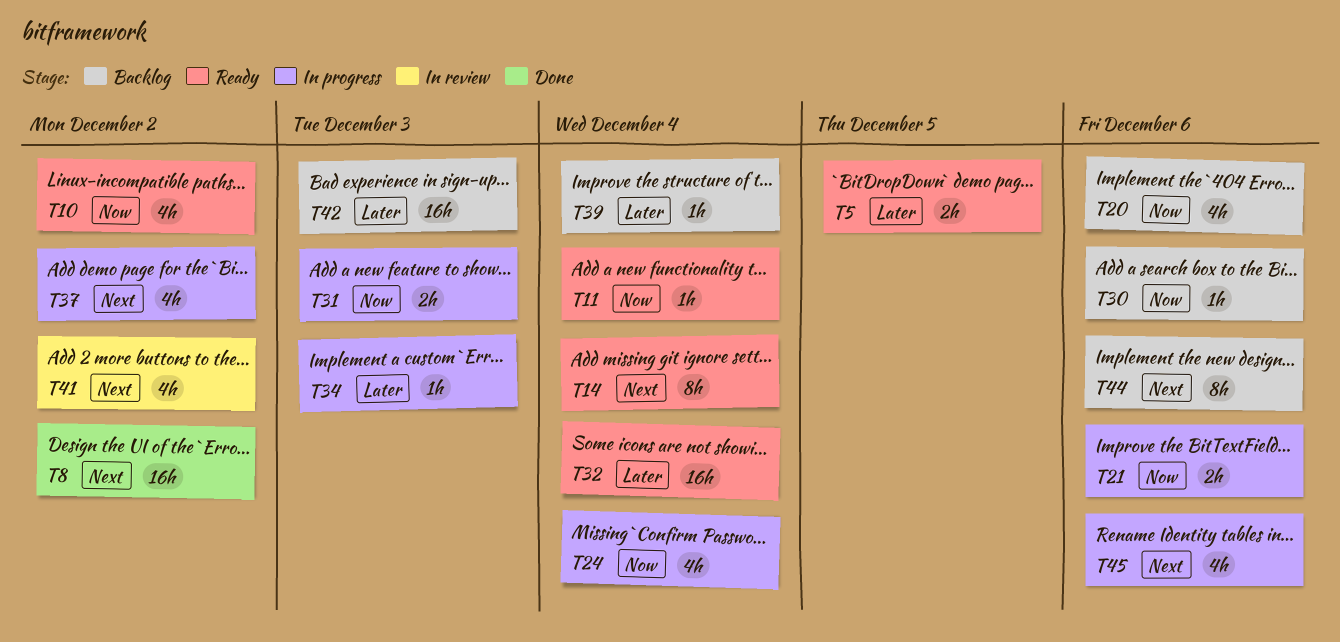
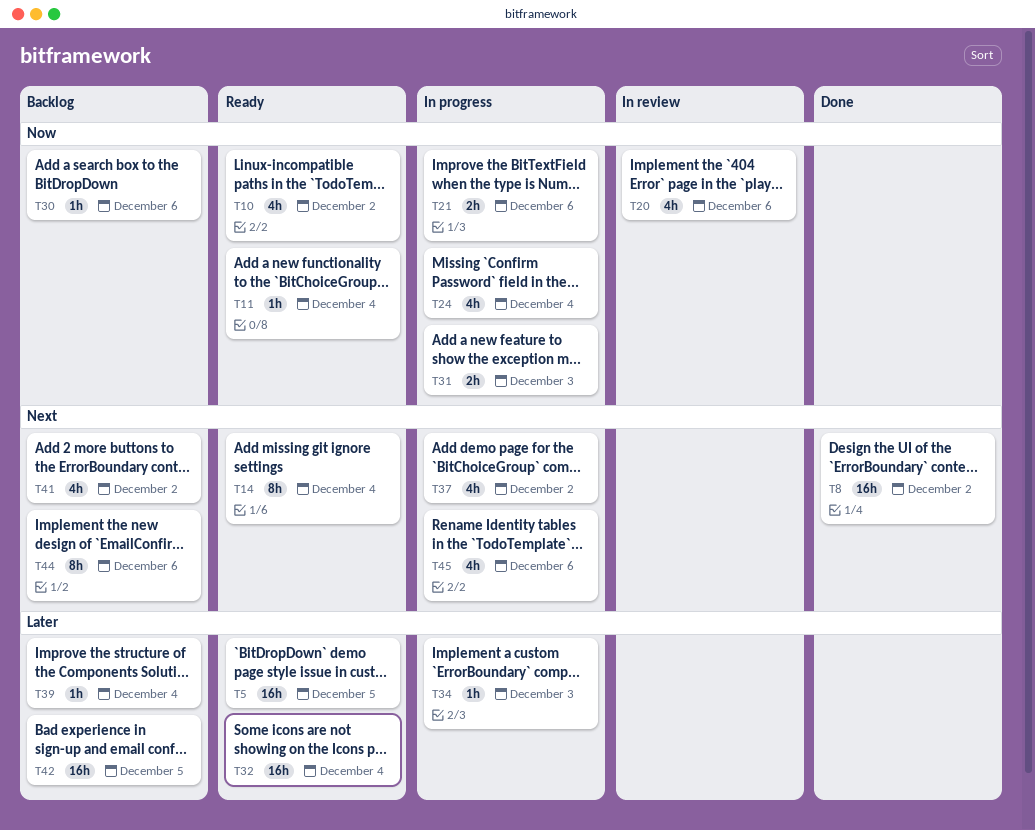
T5, estimate: 2h -> 16h
T20, status: Backlog -> In review
T41, status: In review -> Backlog
T42, due: Dec 3 -> Dec 5

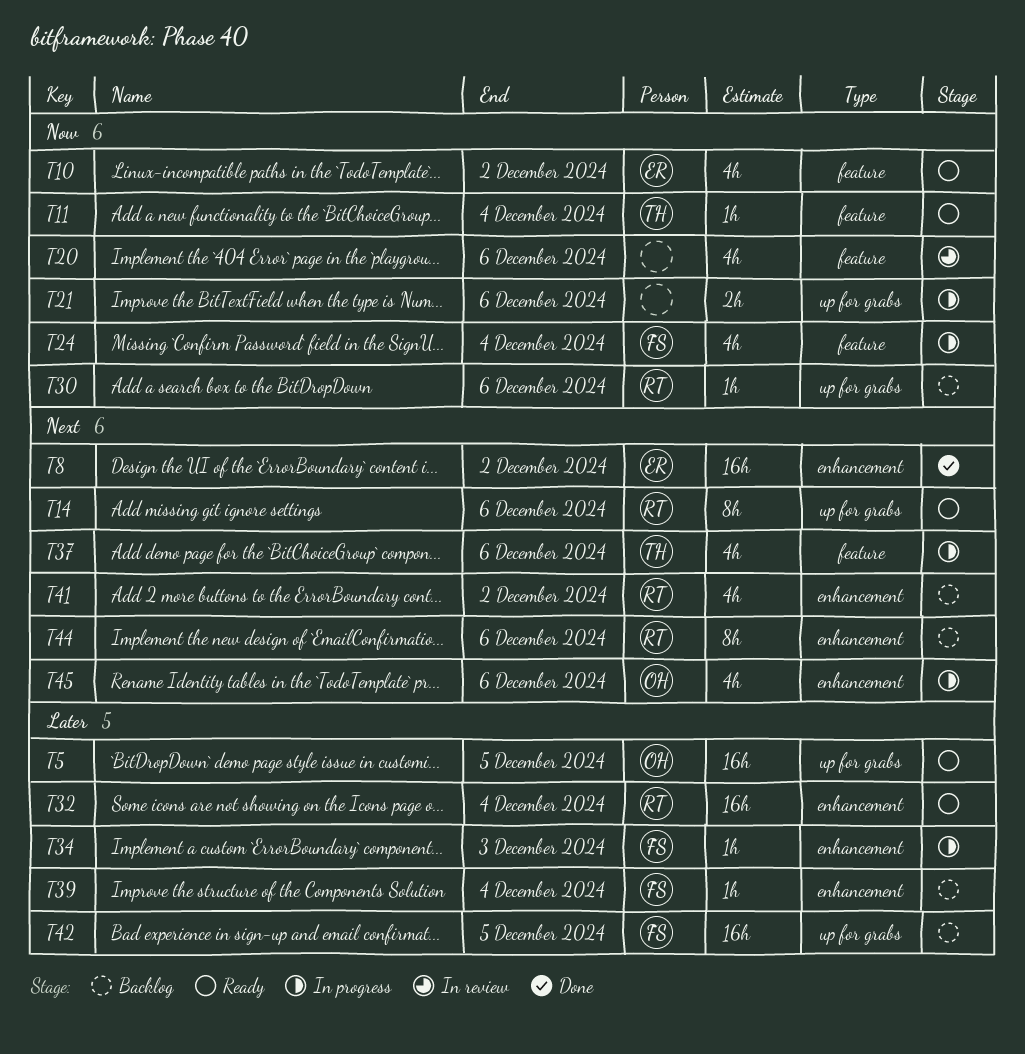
T14, due: Dec 4 -> Dec 6
T31: present -> none
T37, due: Dec 2 -> Dec 6

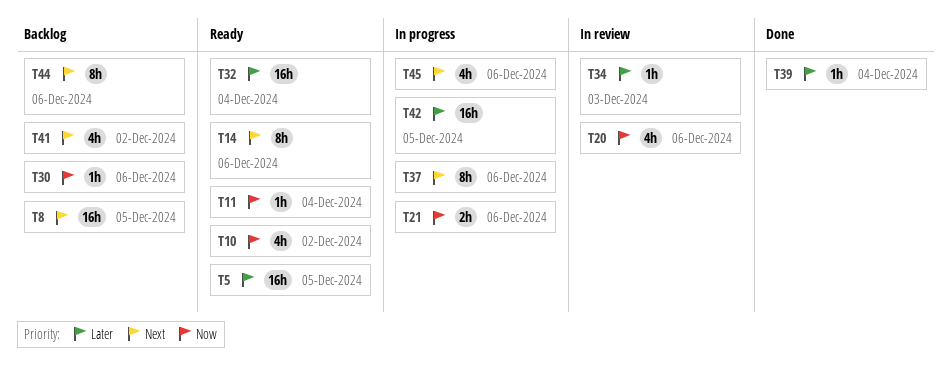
T8, status: Done -> Backlog
T8, due: Dec 2 -> Dec 5
T24: present -> none
T34, status: In progress -> In review
T37, estimate: 4h -> 8h
T39, status: Backlog -> Done
T42, status: Backlog -> In progress

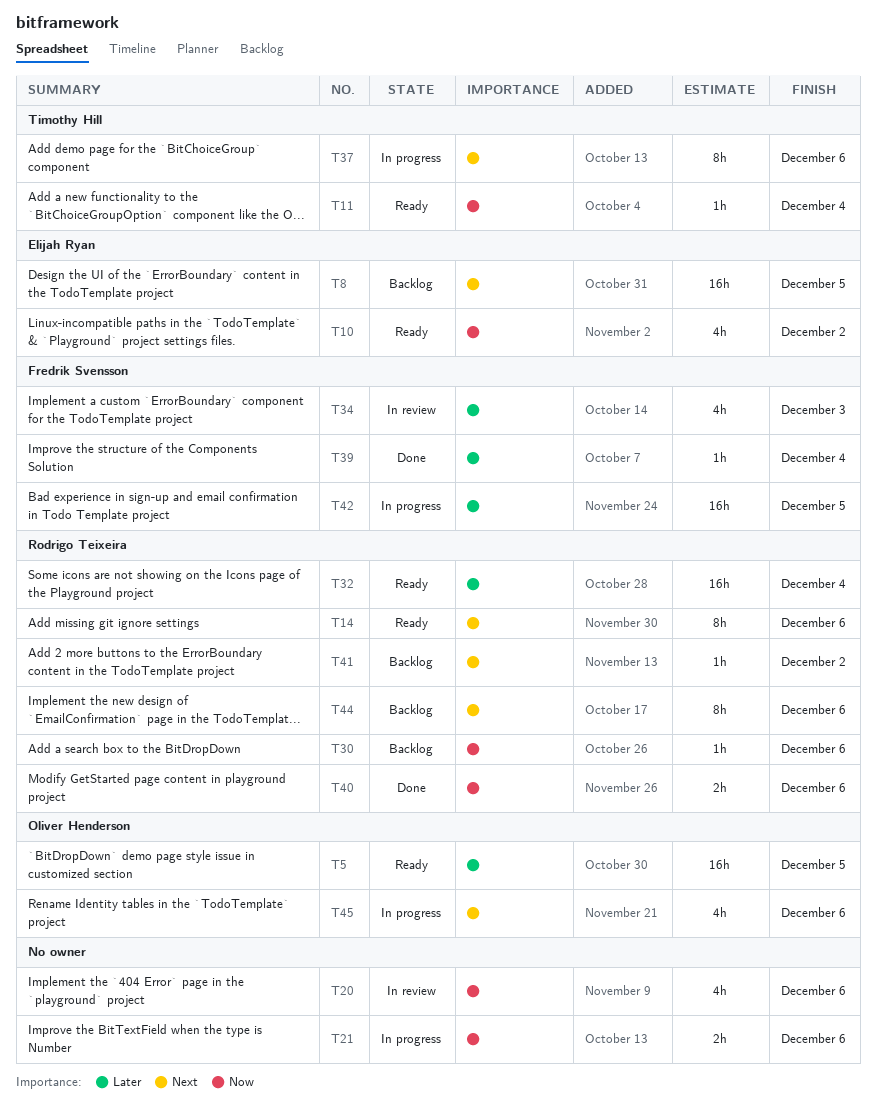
T34, estimate: 1h -> 4h
T40: none -> present
T41, estimate: 4h -> 1h

